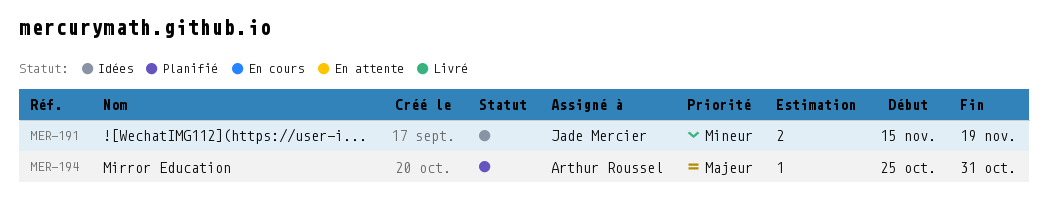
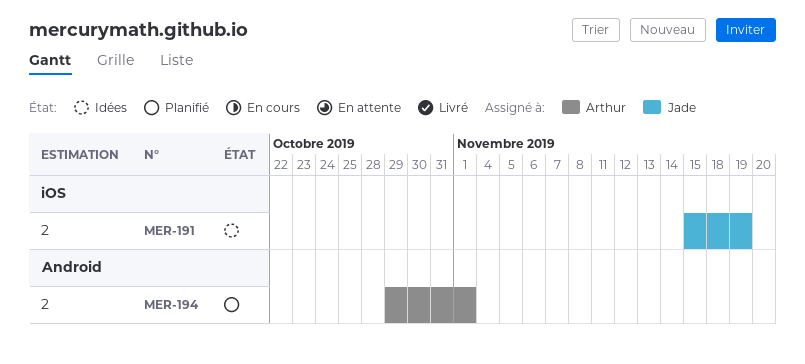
MER-194, estimate: 1 -> 2
MER-194, start: Oct 25 -> Oct 29
MER-194, due: Oct 31 -> Nov 1

